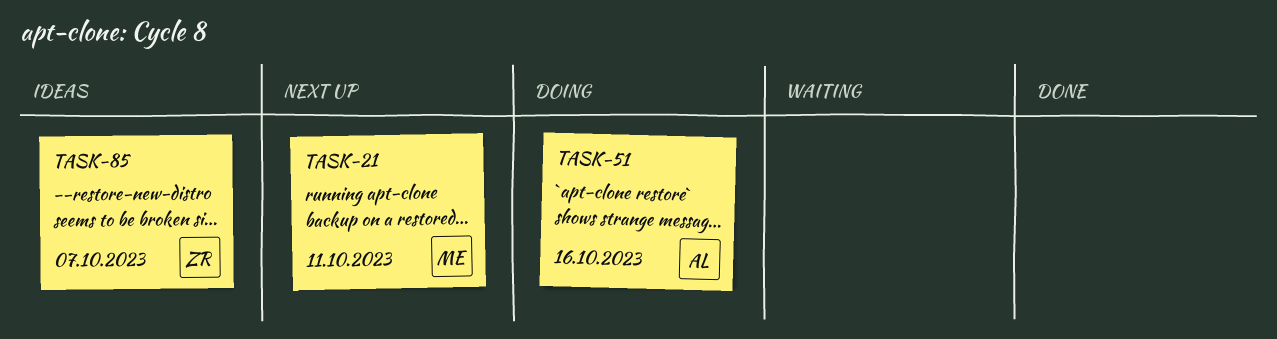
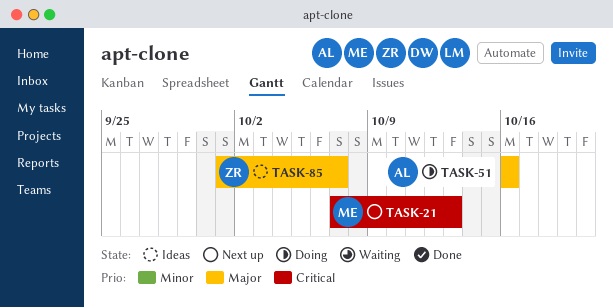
TASK-21, due: Oct 11 -> Oct 13

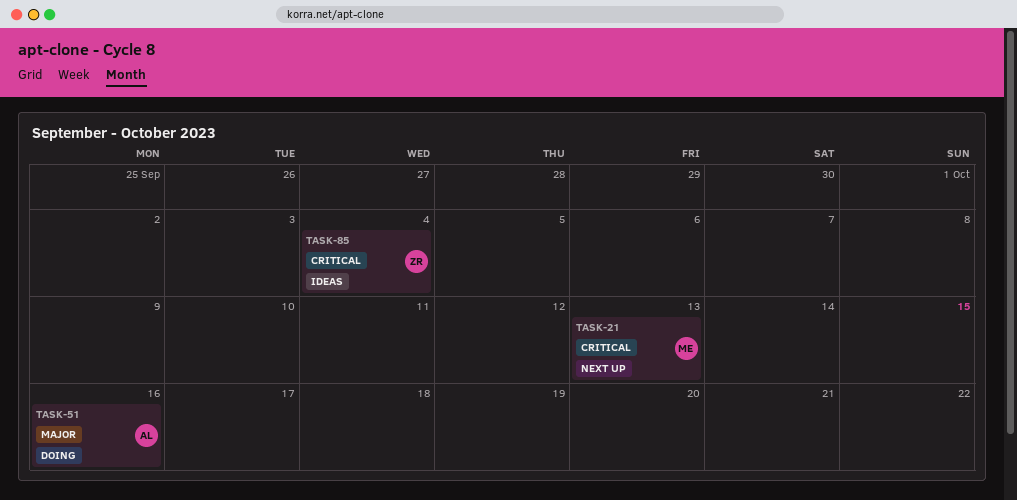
TASK-85, priority: Major -> Critical
TASK-85, due: Oct 7 -> Oct 4

